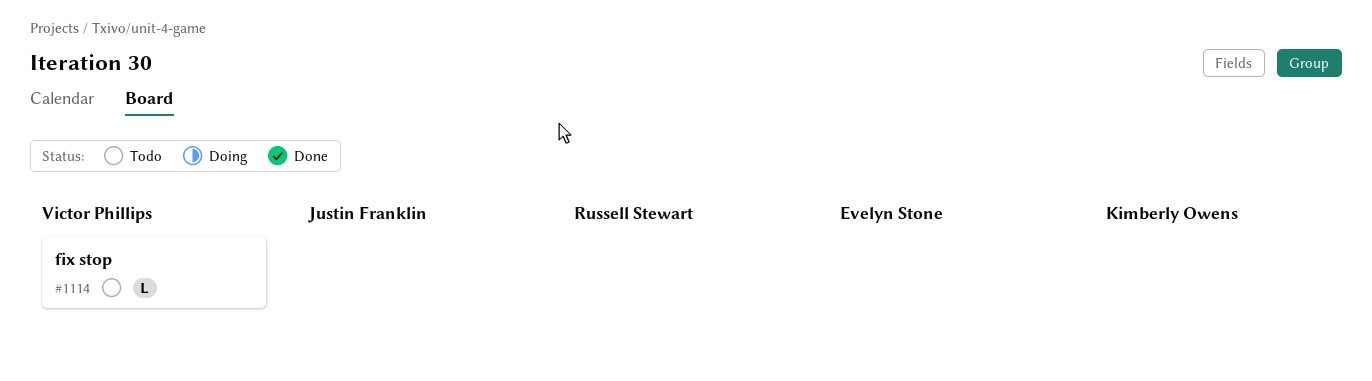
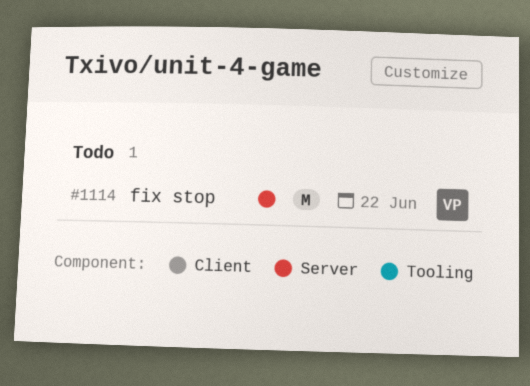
#1114, estimate: L -> M

